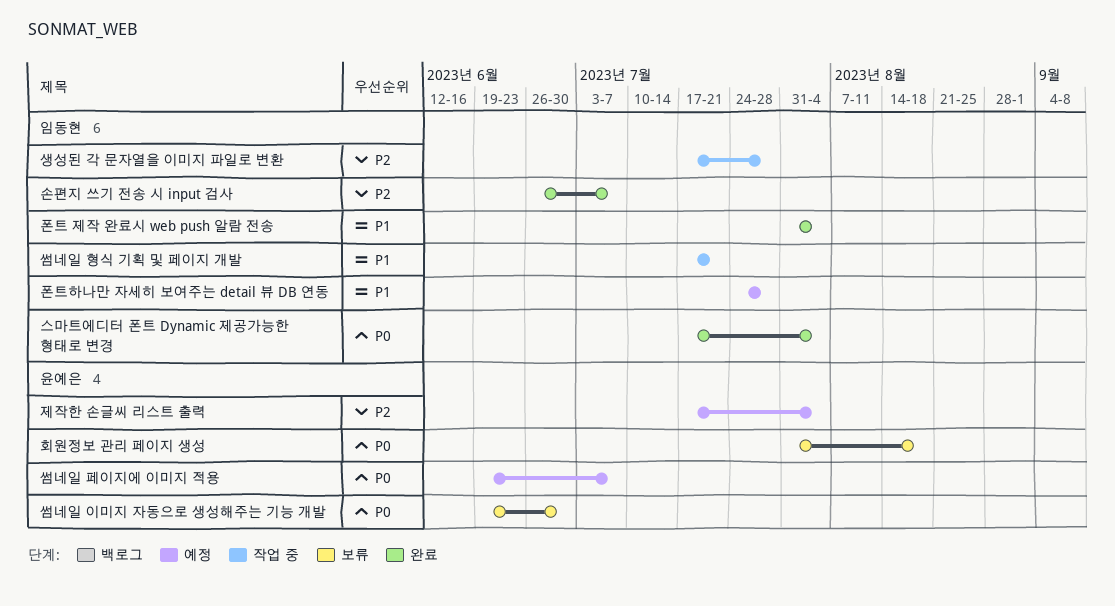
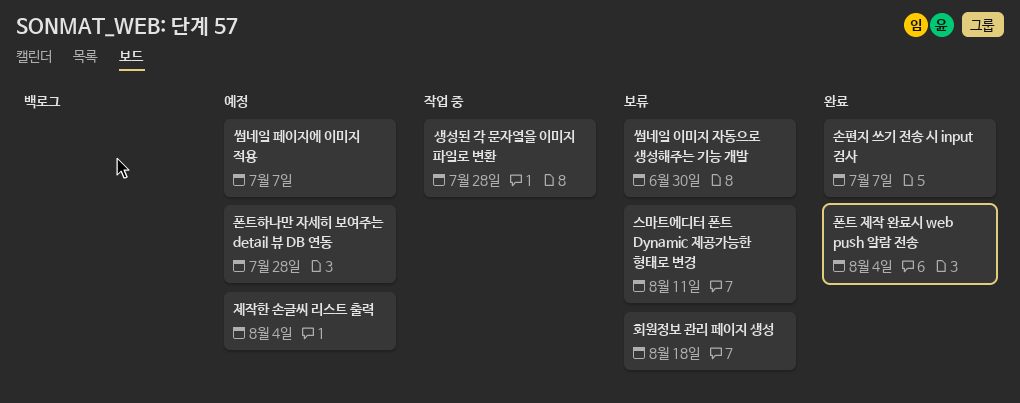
스마트에디터 폰트 Dynamic 제공가능한 형태로 변경, status: 완료 -> 보류
스마트에디터 폰트 Dynamic 제공가능한 형태로 변경, due: Aug 4 -> Aug 11
썸네일 형식 기획 및 페이지 개발: present -> none

